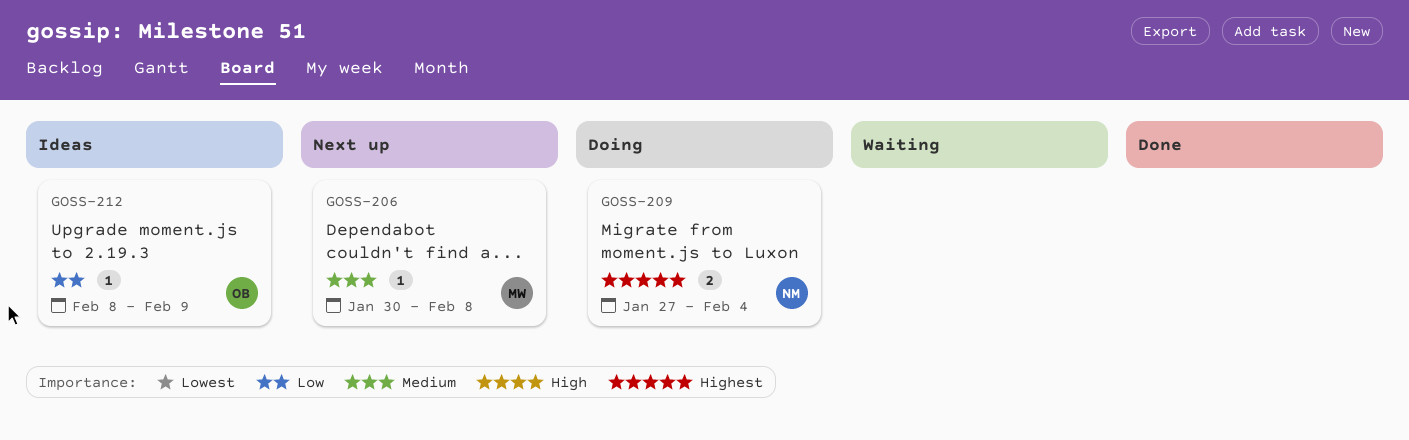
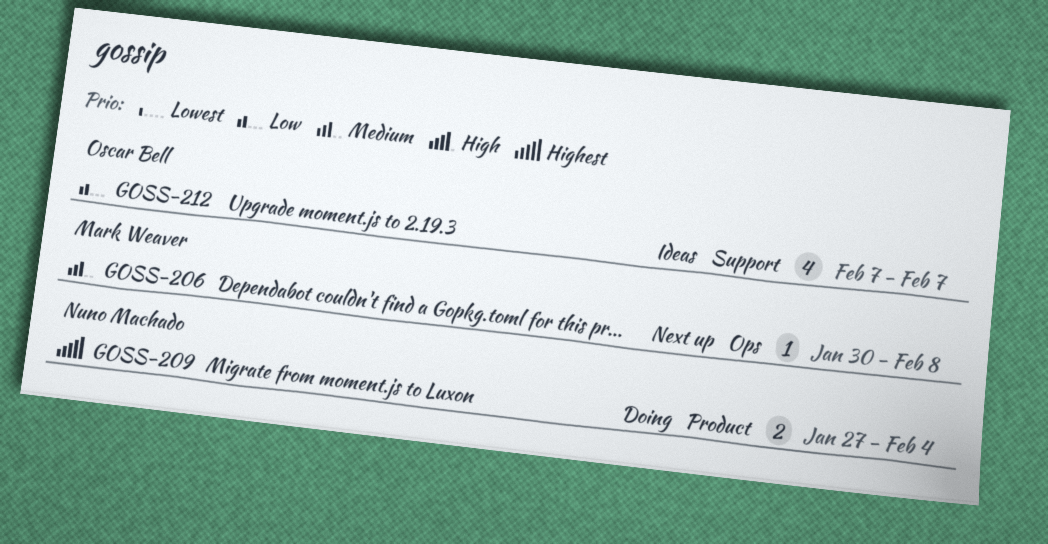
GOSS-212, estimate: 1 -> 4
GOSS-212, start: Feb 8 -> Feb 7
GOSS-212, due: Feb 9 -> Feb 7

